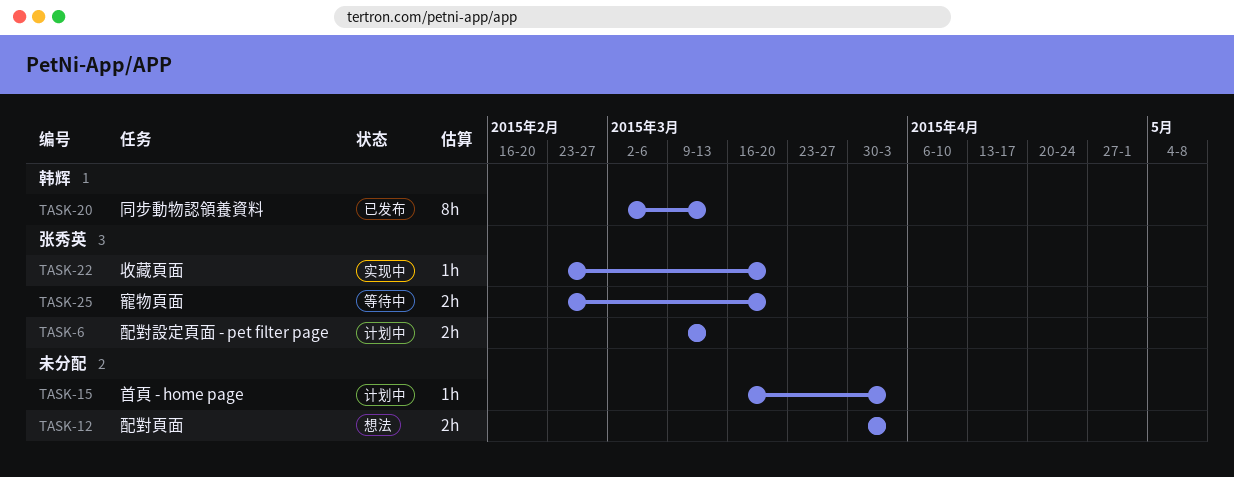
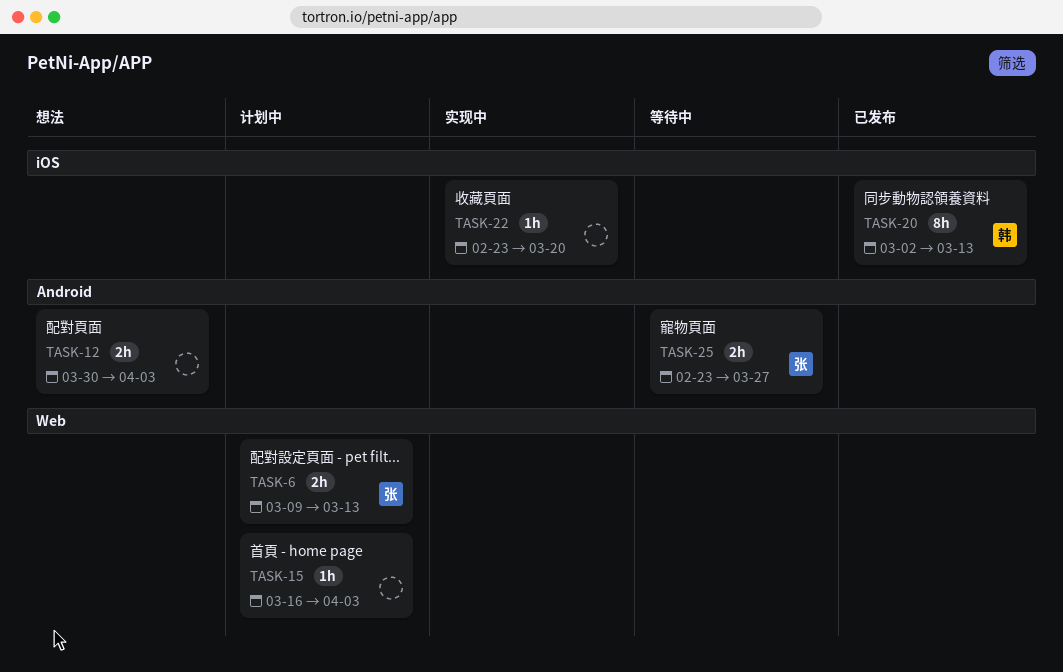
TASK-22, owner: 张秀英 -> none
TASK-25, due: Mar 20 -> Mar 27

